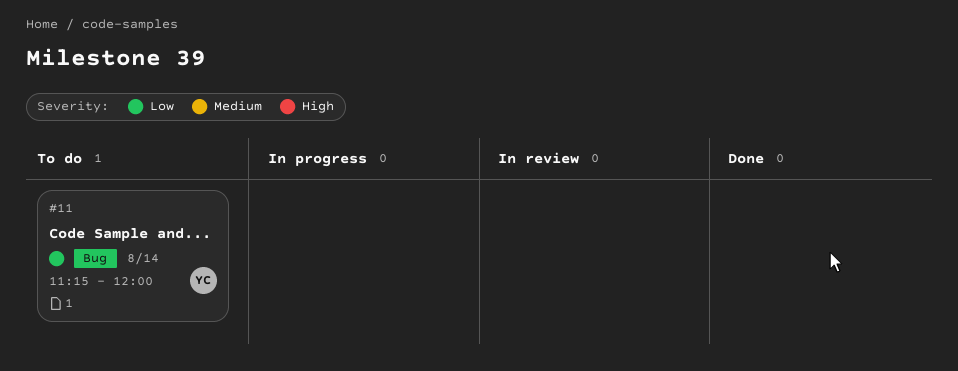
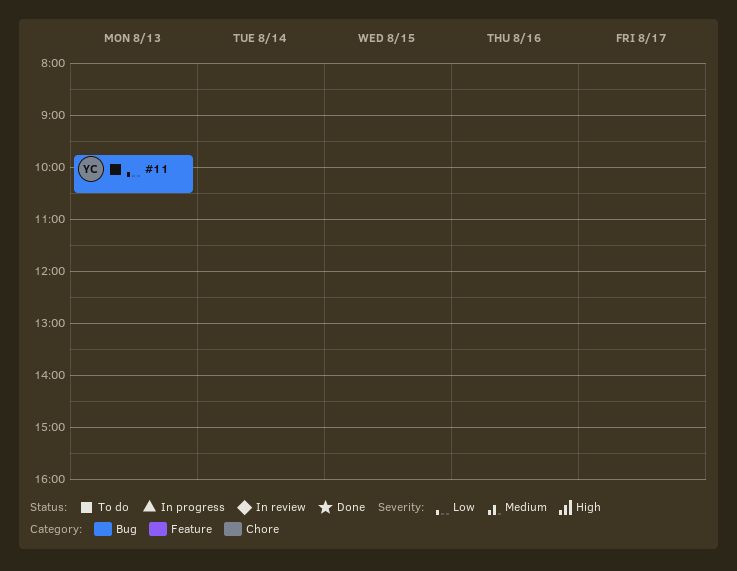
#11, day: Aug 14 -> Aug 13
#11, begins: 11:15 -> 09:45
#11, ends: 12:00 -> 10:30

